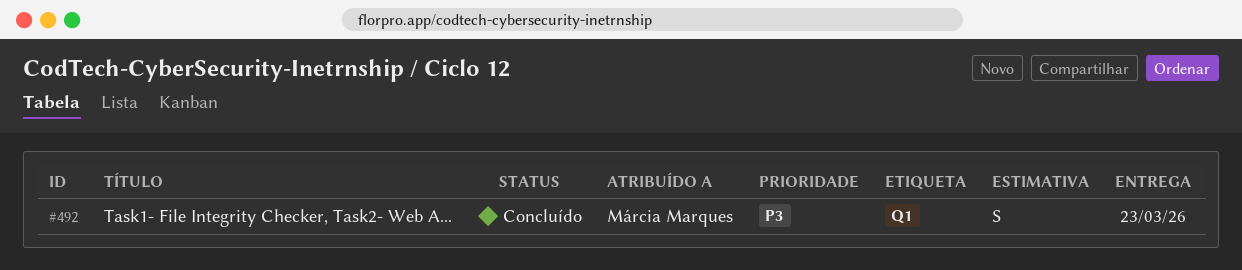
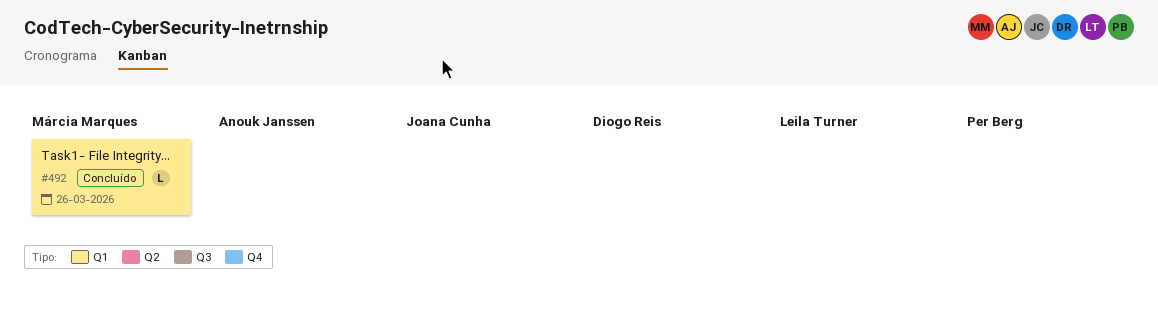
#492, estimate: S -> L
#492, due: Mar 23 -> Mar 26

